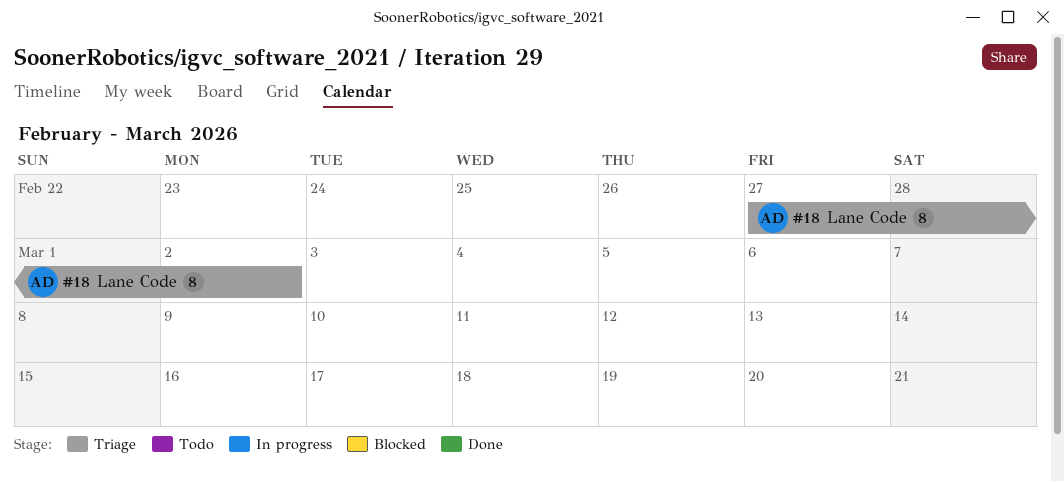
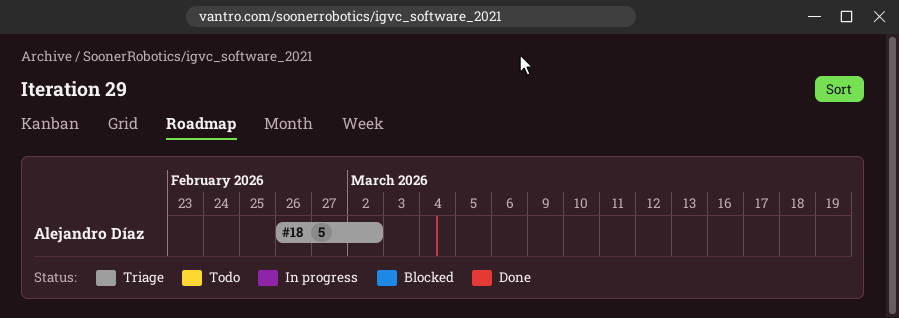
#18, estimate: 8 -> 5
#18, start: Feb 27 -> Feb 26

